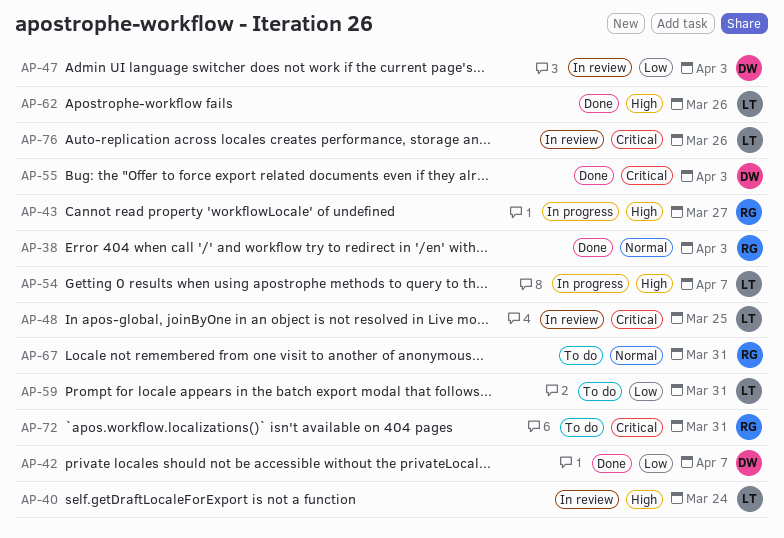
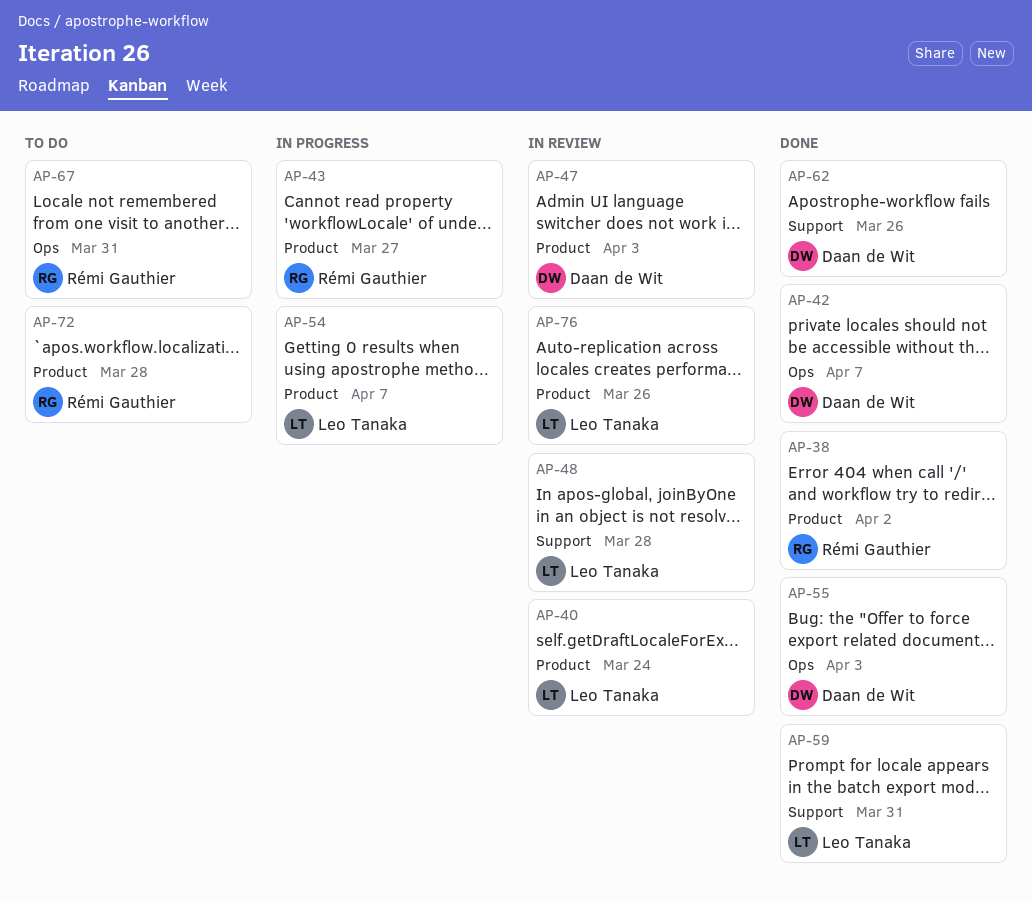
AP-38, due: Apr 3 -> Apr 2
AP-48, due: Mar 25 -> Mar 28
AP-59, status: To do -> Done
AP-62, owner: Leo Tanaka -> Daan de Wit
AP-72, due: Mar 31 -> Mar 28

